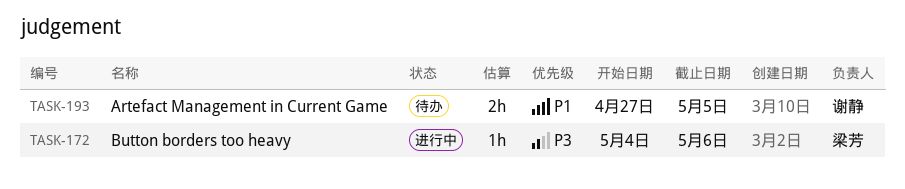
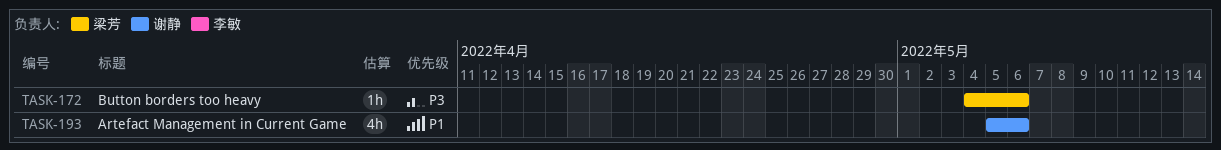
TASK-193, estimate: 2h -> 4h
TASK-193, start: Apr 27 -> May 5
TASK-193, due: May 5 -> May 6

